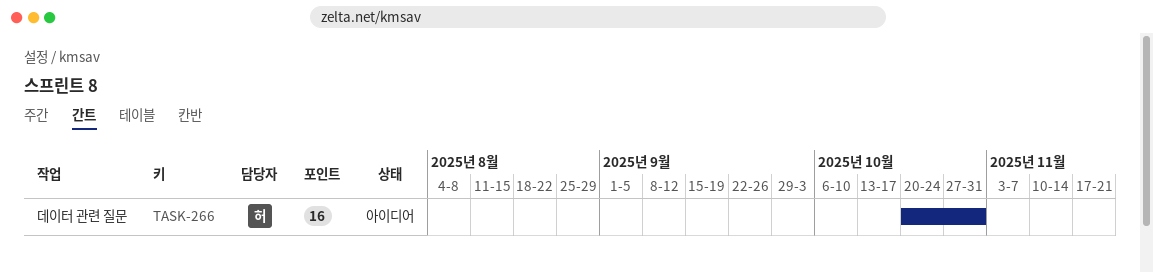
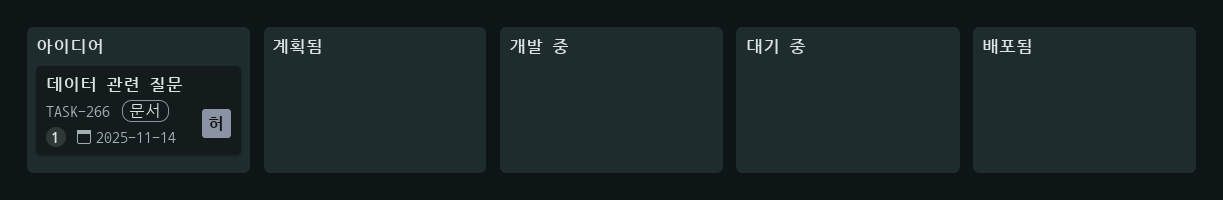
TASK-266, estimate: 16 -> 1
TASK-266, due: Oct 31 -> Nov 14

